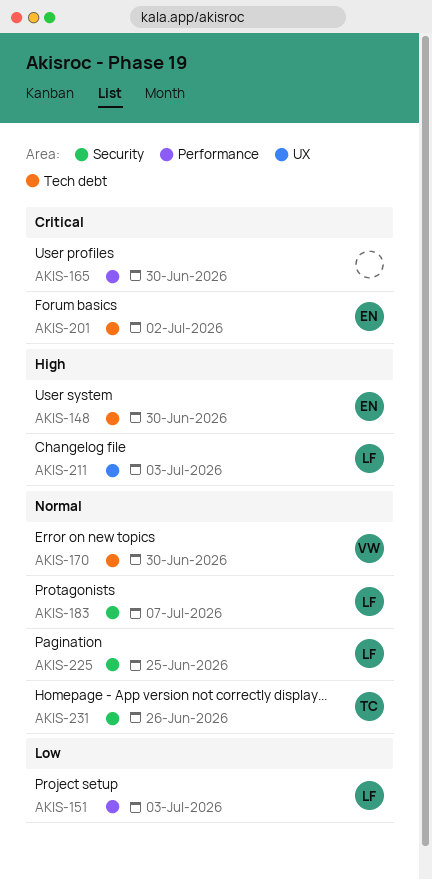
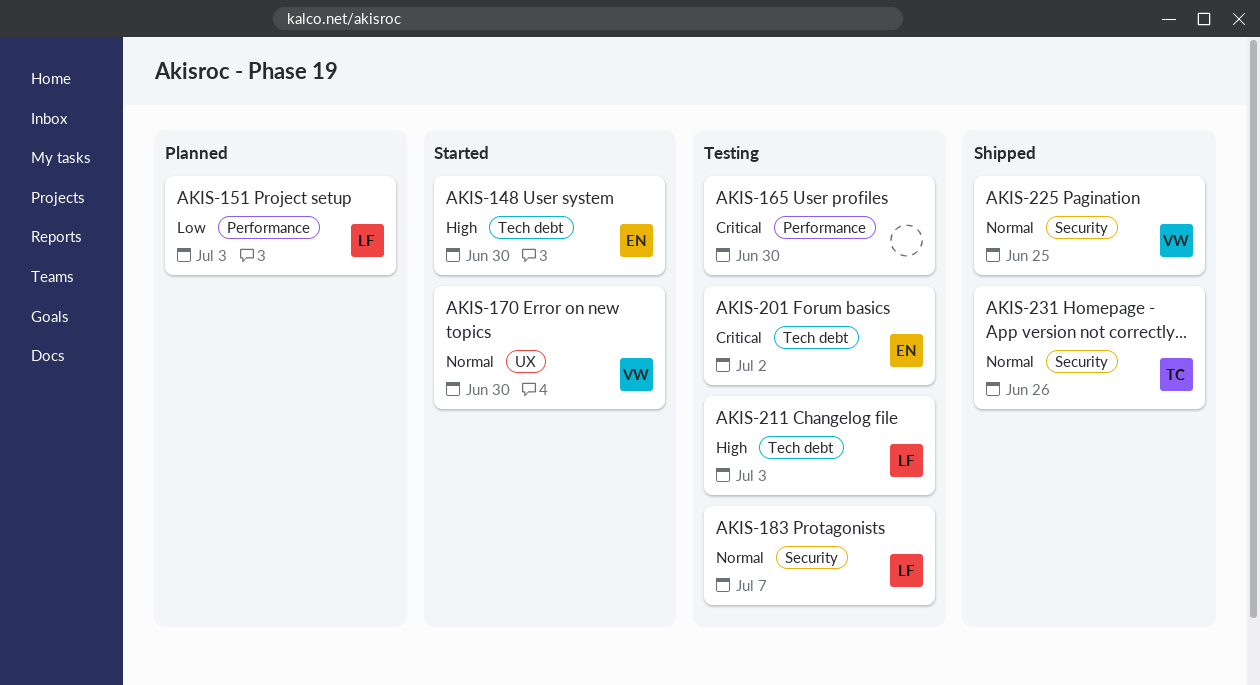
AKIS-170, label: Tech debt -> UX
AKIS-211, label: UX -> Tech debt
AKIS-225, owner: LF -> VW

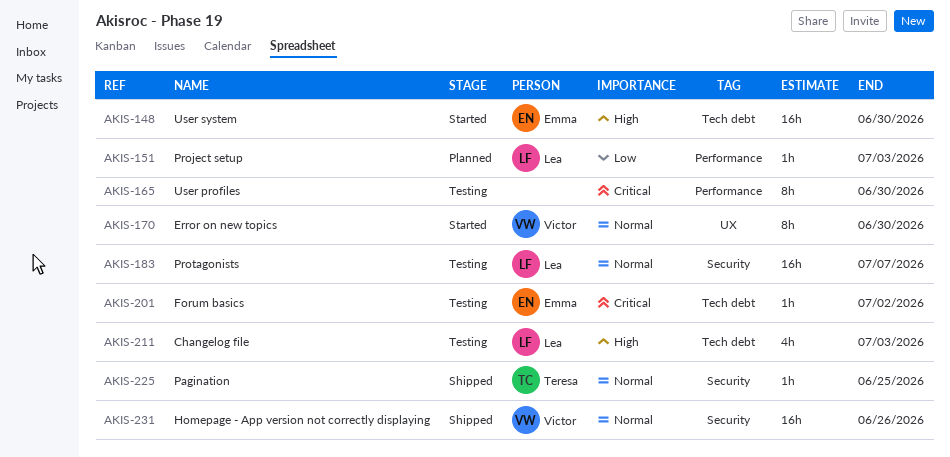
AKIS-225, owner: Victor -> Teresa
AKIS-231, owner: Teresa -> Victor

